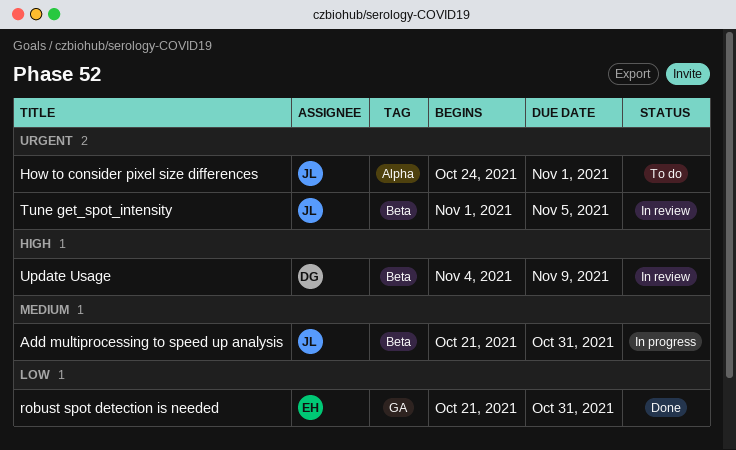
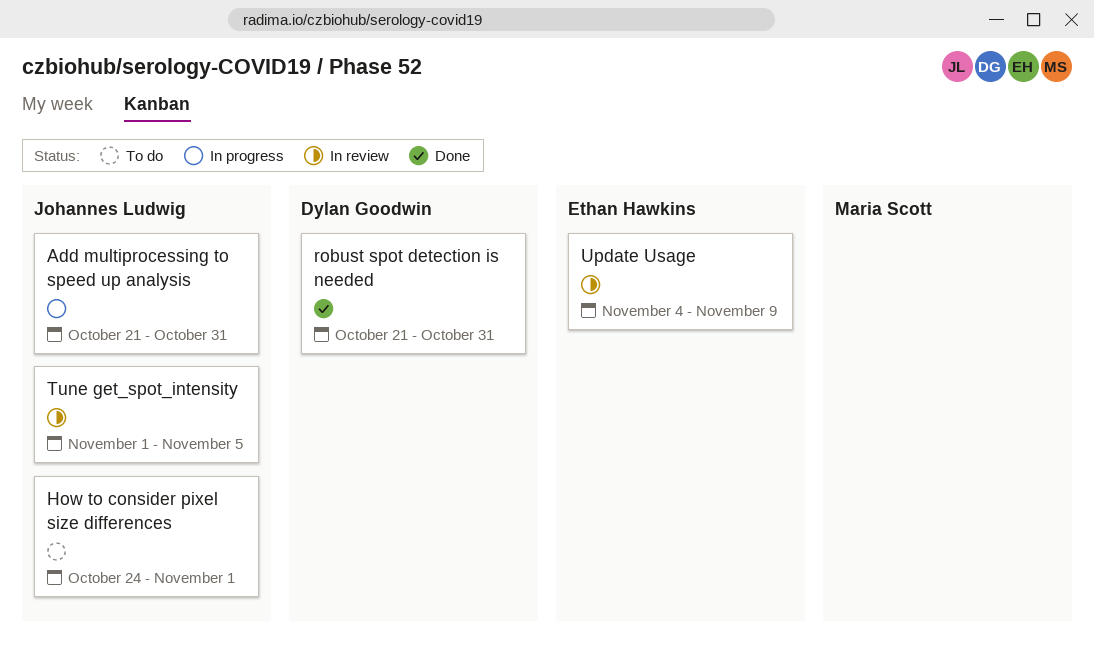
robust spot detection is needed, owner: Ethan Hawkins -> Dylan Goodwin
Update Usage, owner: Dylan Goodwin -> Ethan Hawkins

